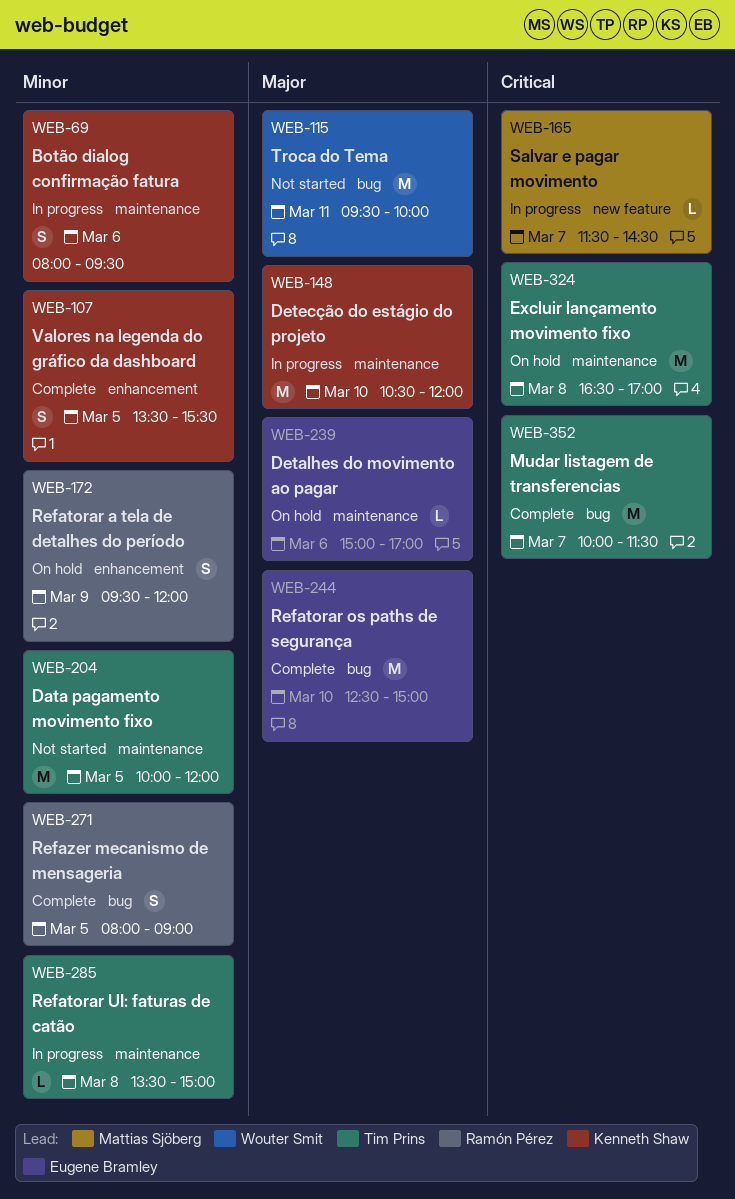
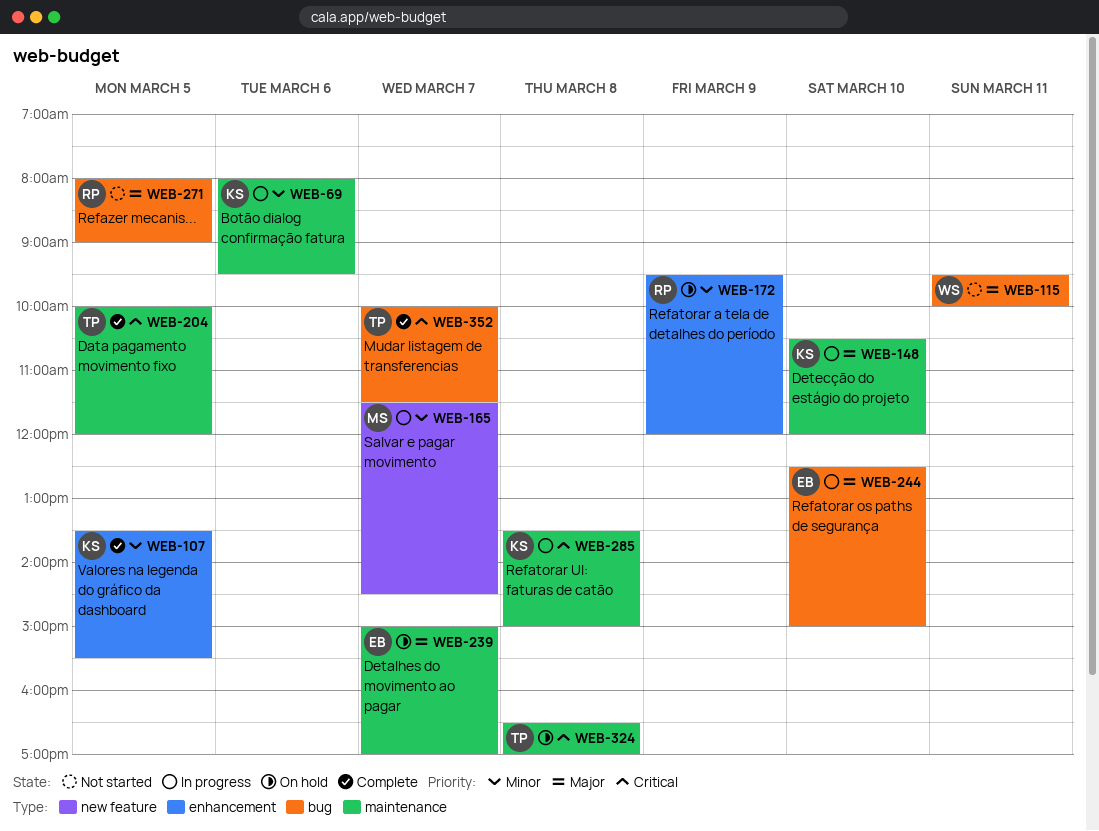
WEB-165, priority: Critical -> Minor
WEB-204, status: Not started -> Complete
WEB-204, priority: Minor -> Critical
WEB-239, day: Mar 6 -> Mar 7
WEB-244, status: Complete -> In progress
WEB-271, status: Complete -> Not started
WEB-271, priority: Minor -> Major
WEB-285, owner: Tim Prins -> Kenneth Shaw
WEB-285, priority: Minor -> Critical

